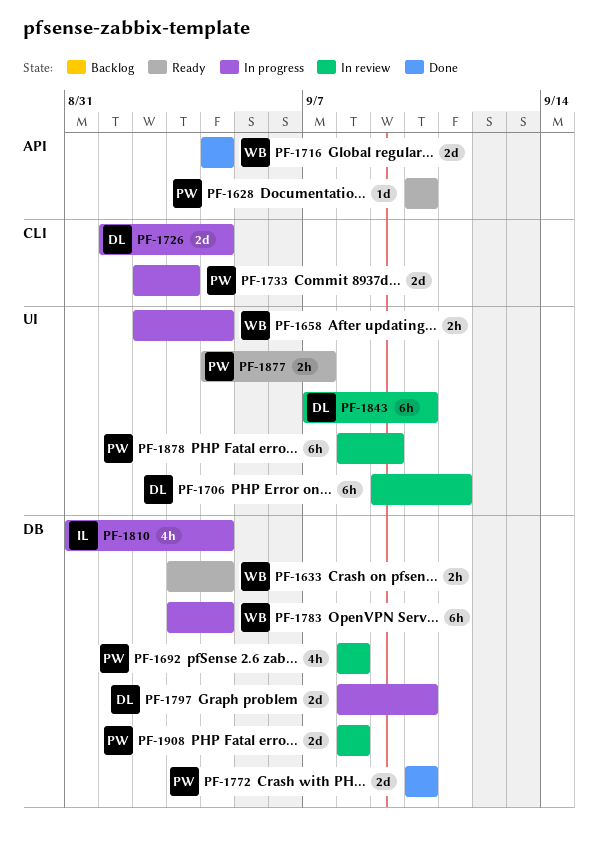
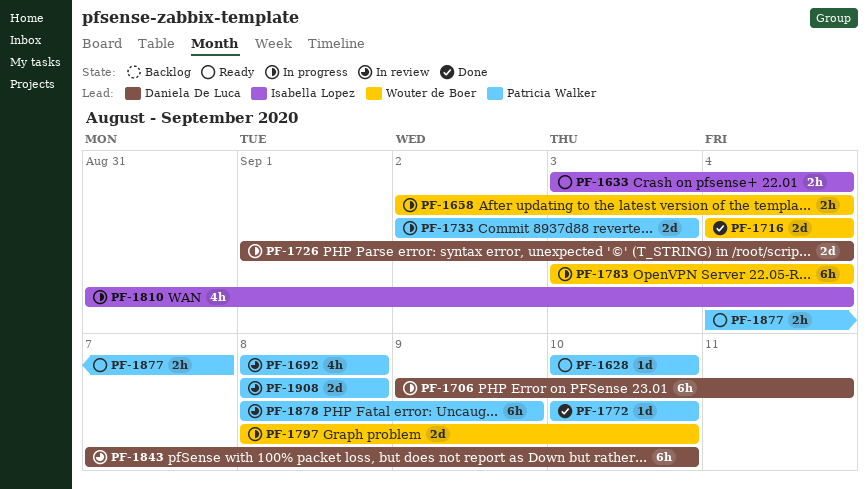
PF-1633, owner: Wouter de Boer -> Isabella Lopez
PF-1706, status: In review -> In progress
PF-1772, estimate: 2d -> 1d
PF-1797, owner: Daniela De Luca -> Wouter de Boer

